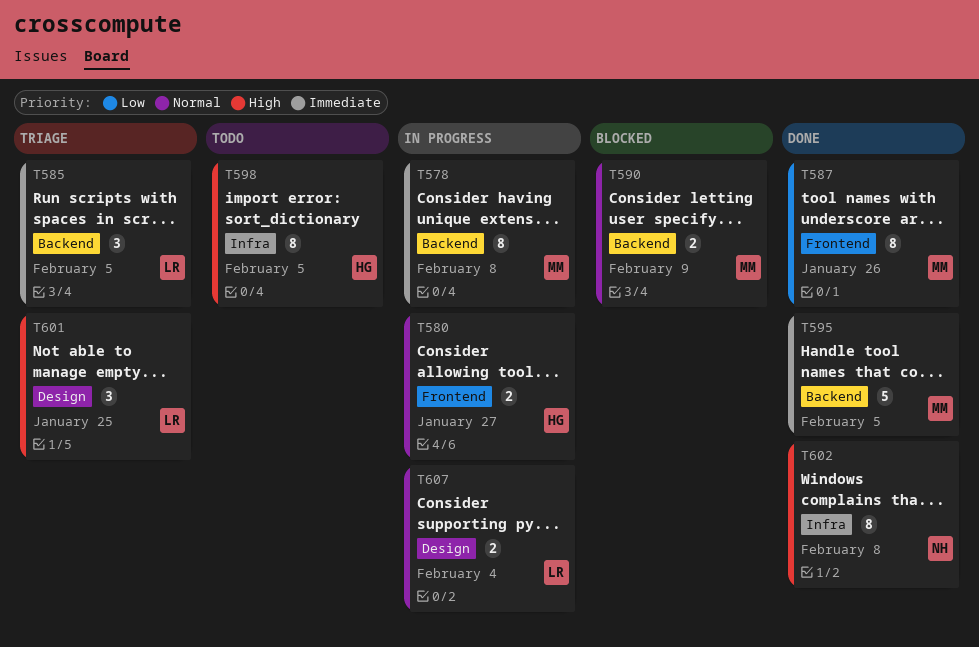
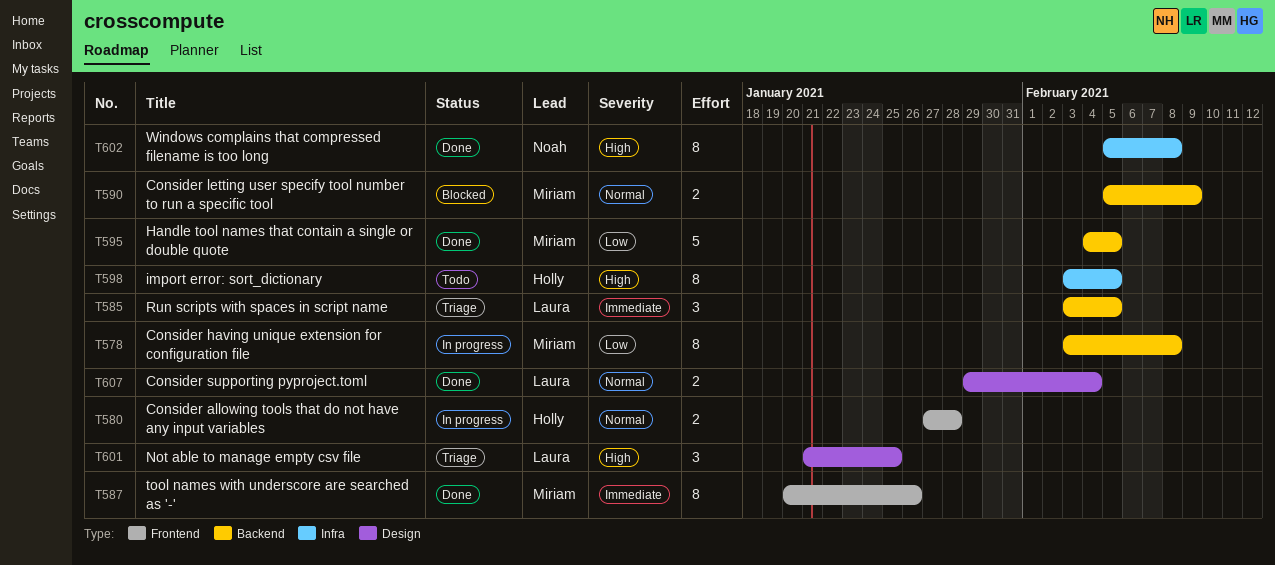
T578, priority: Immediate -> Low
T580, due: Jan 27 -> Jan 28
T587, priority: Low -> Immediate
T595, priority: Immediate -> Low
T607, status: In progress -> Done

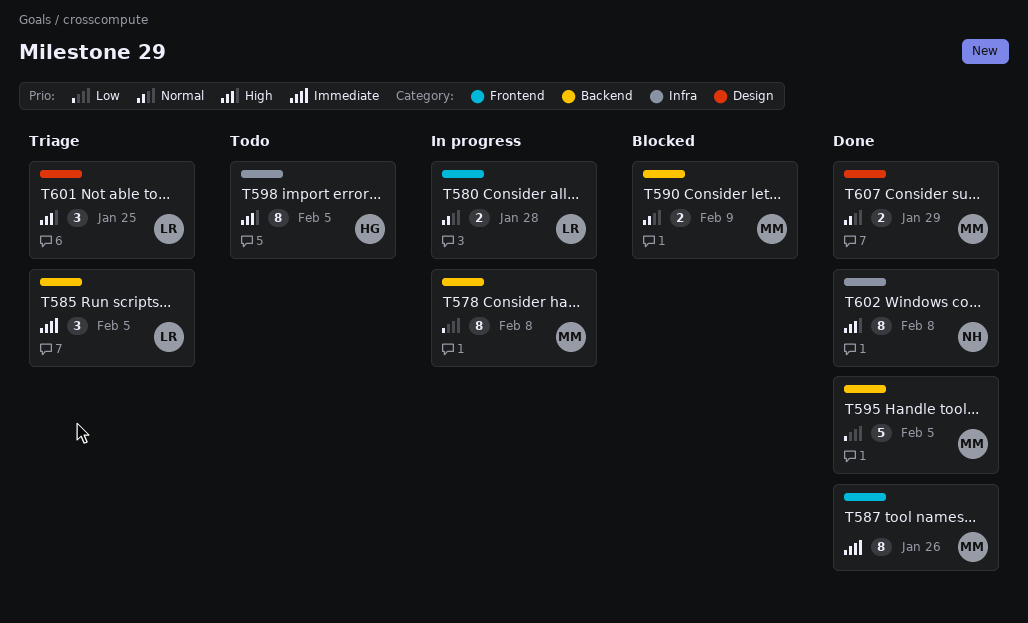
T580, owner: Holly -> Laura
T607, owner: Laura -> Miriam
T607, due: Feb 4 -> Jan 29

